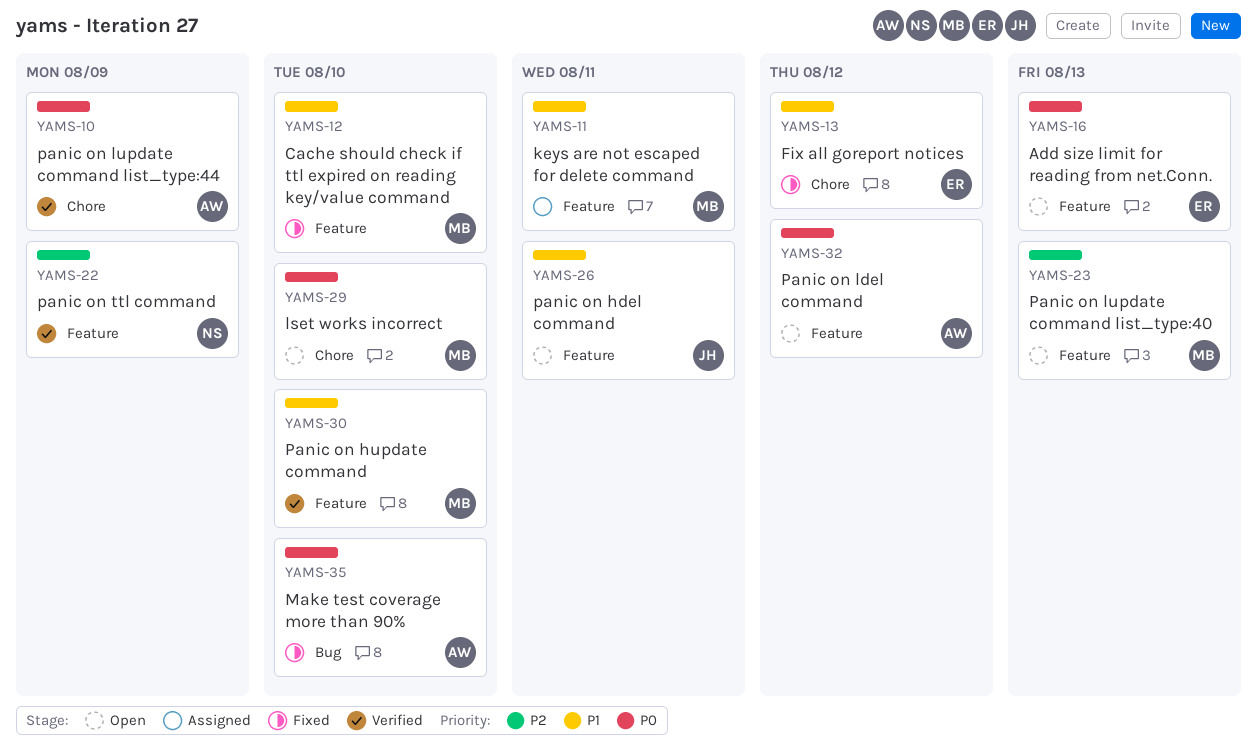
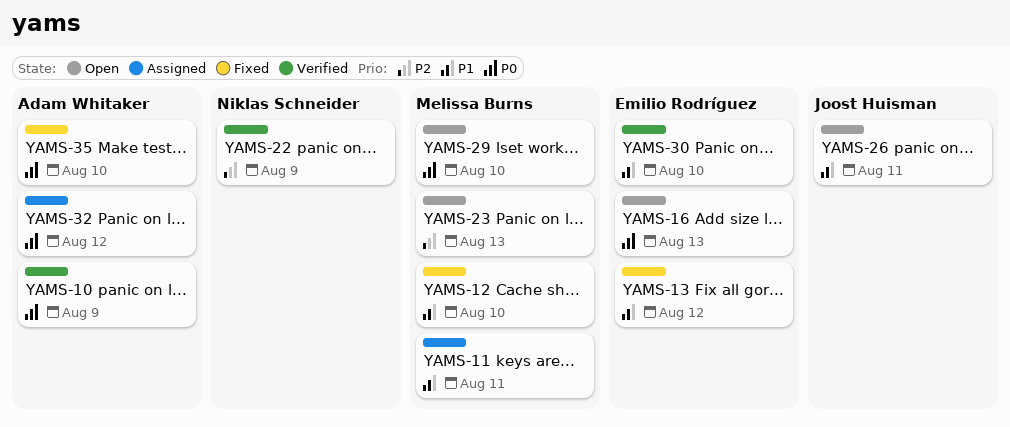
YAMS-30, owner: Melissa Burns -> Emilio Rodríguez
YAMS-32, status: Open -> Assigned

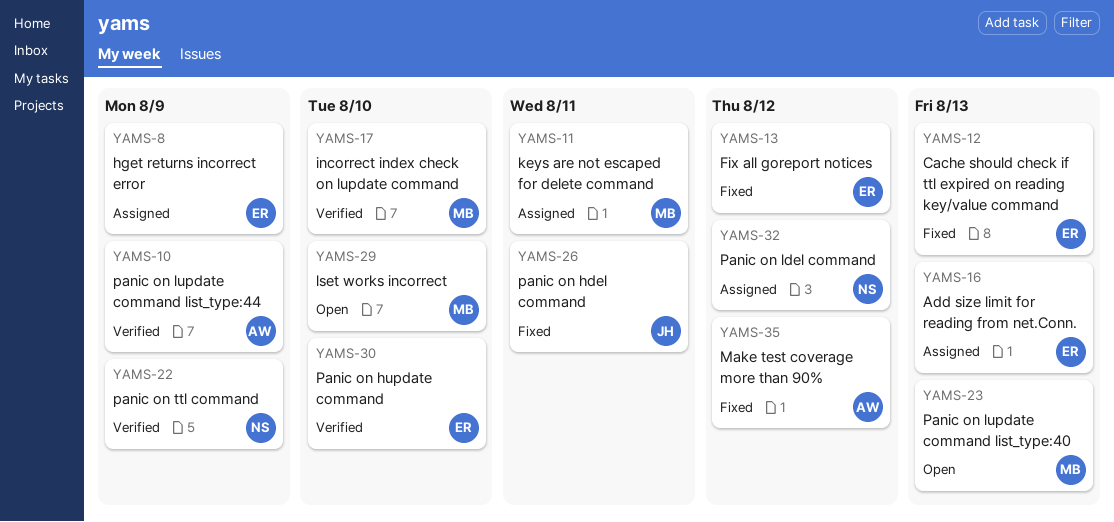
YAMS-8: none -> present
YAMS-12, owner: Melissa Burns -> Emilio Rodríguez
YAMS-12, due: Aug 10 -> Aug 13
YAMS-16, status: Open -> Assigned
YAMS-17: none -> present
YAMS-26, status: Open -> Fixed
YAMS-32, owner: Adam Whitaker -> Niklas Schneider
YAMS-35, due: Aug 10 -> Aug 12

